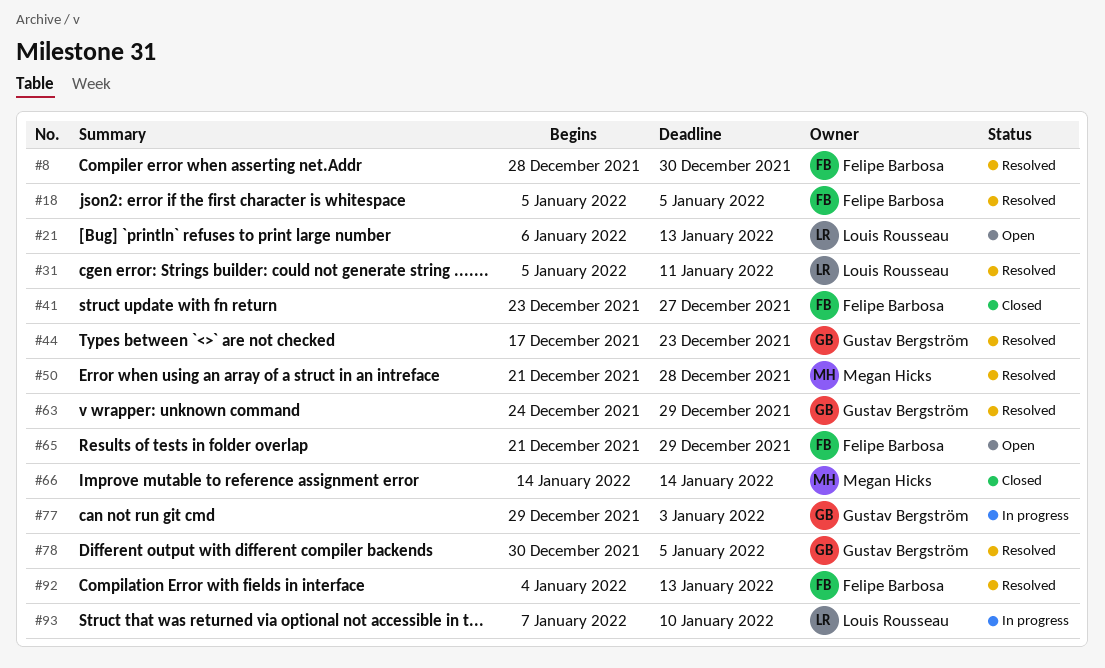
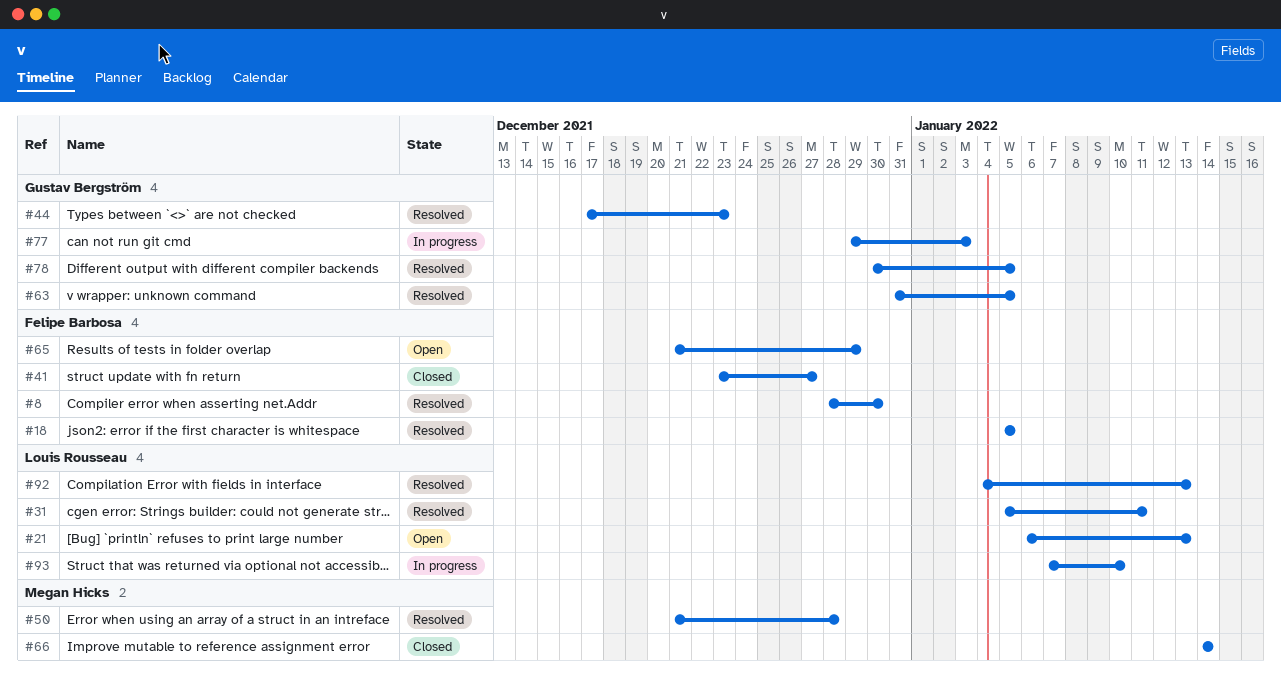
#63, start: Dec 24 -> Dec 31
#63, due: Dec 29 -> Jan 5
#92, owner: Felipe Barbosa -> Louis Rousseau

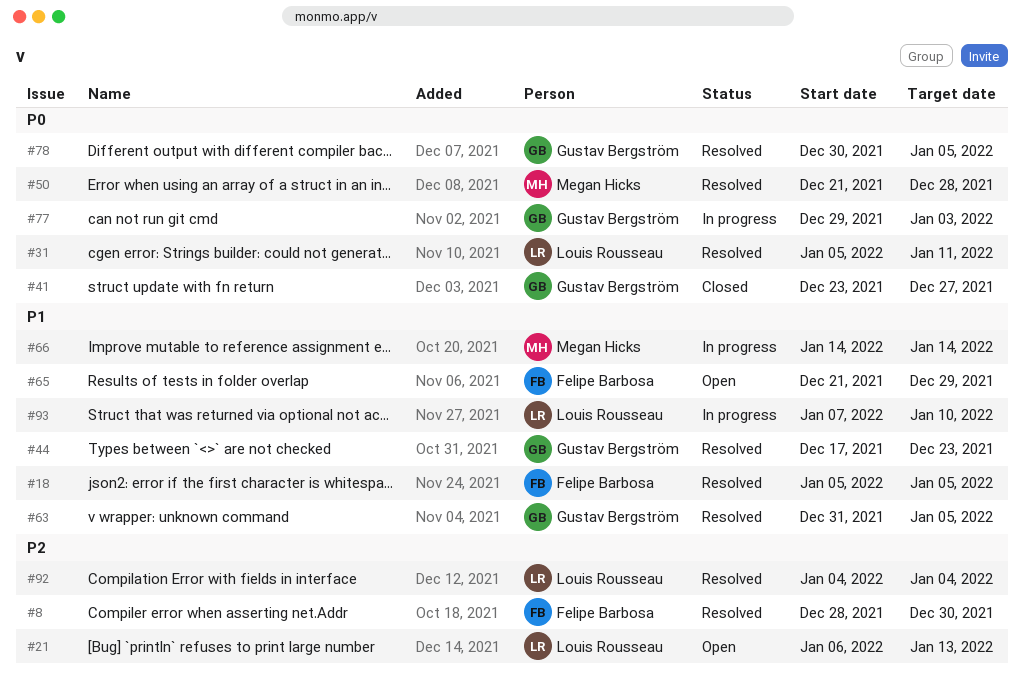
#41, owner: Felipe Barbosa -> Gustav Bergström
#66, status: Closed -> In progress
#92, due: Jan 13 -> Jan 4

